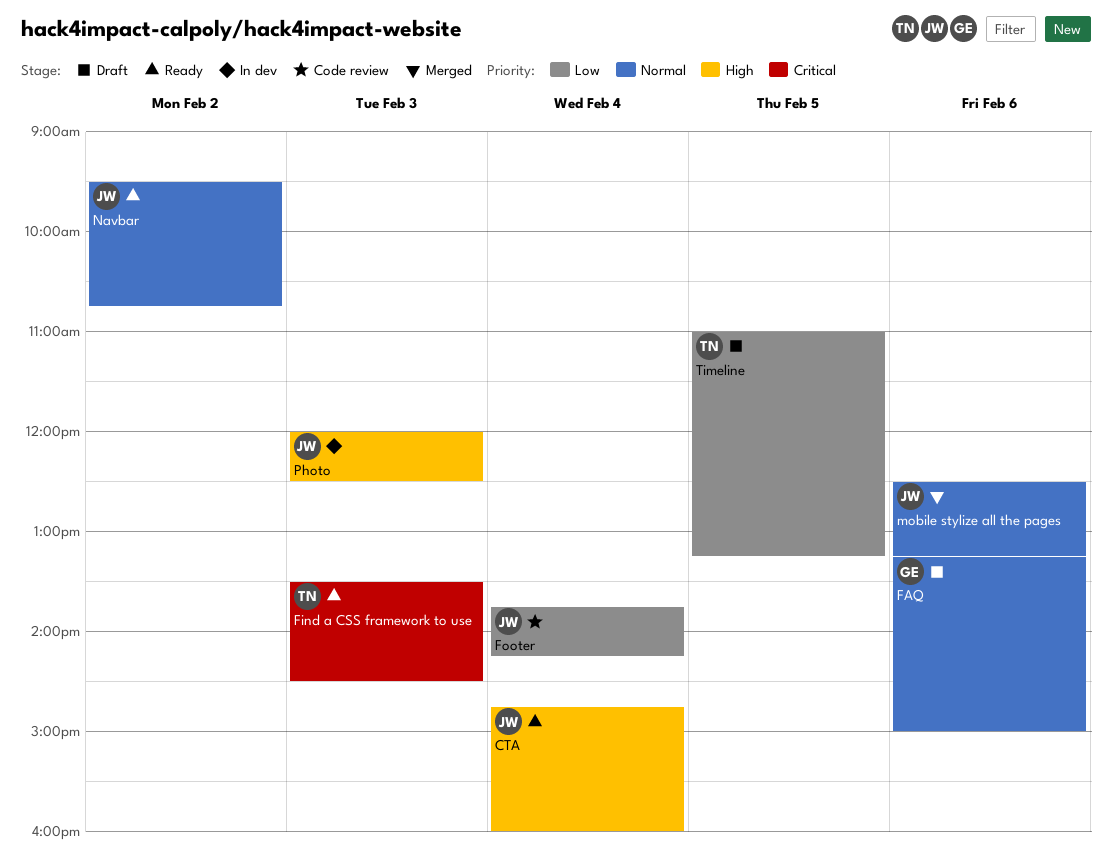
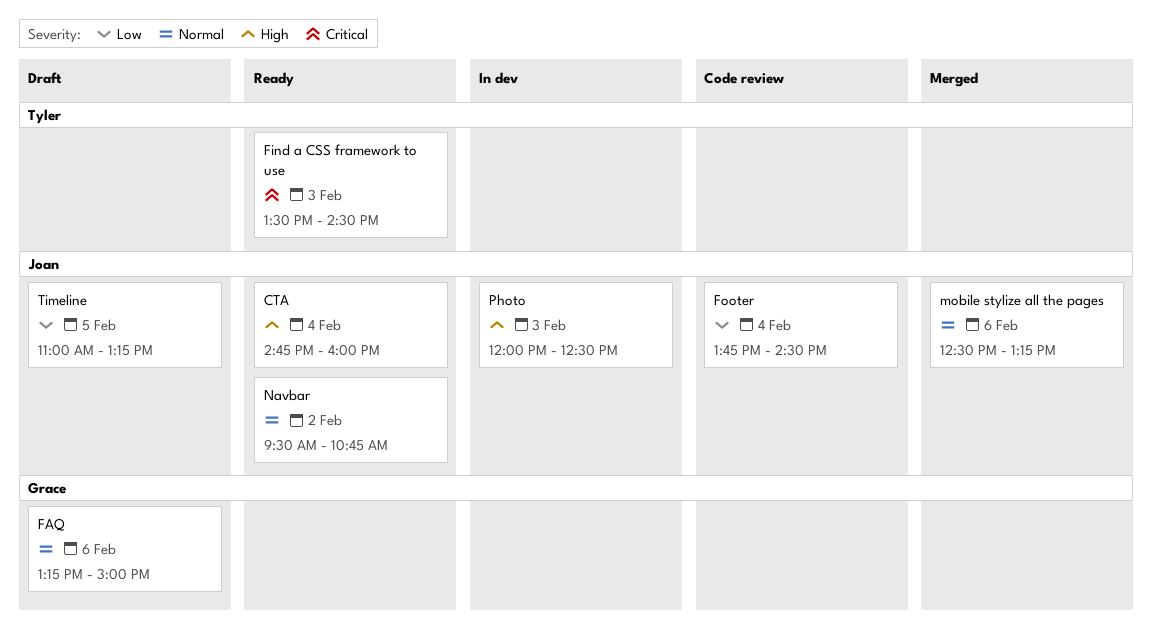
Footer, ends: 14:15 -> 14:30
Timeline, owner: Tyler -> Joan

